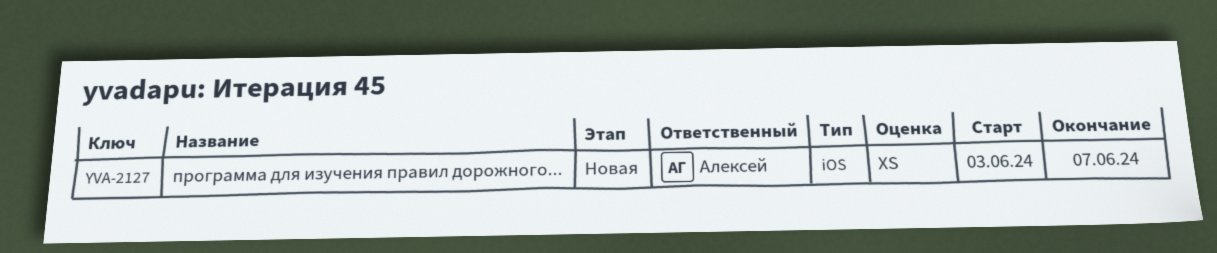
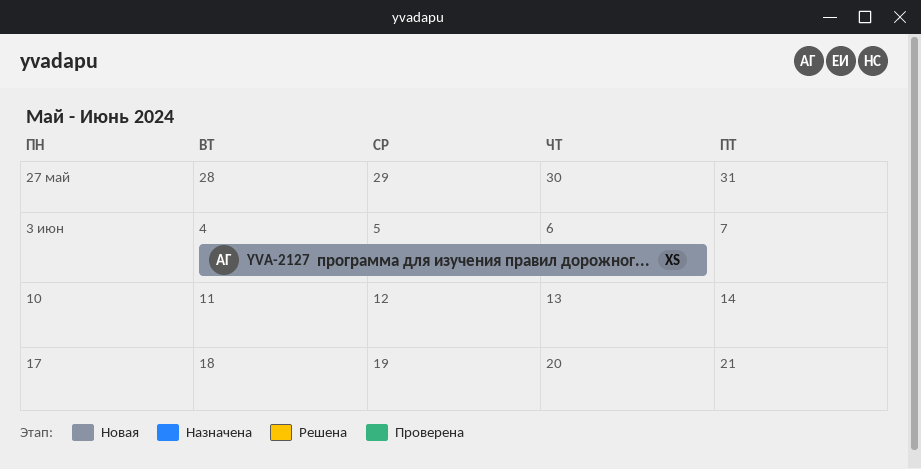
YVA-2127, start: Jun 3 -> Jun 4
YVA-2127, due: Jun 7 -> Jun 6

